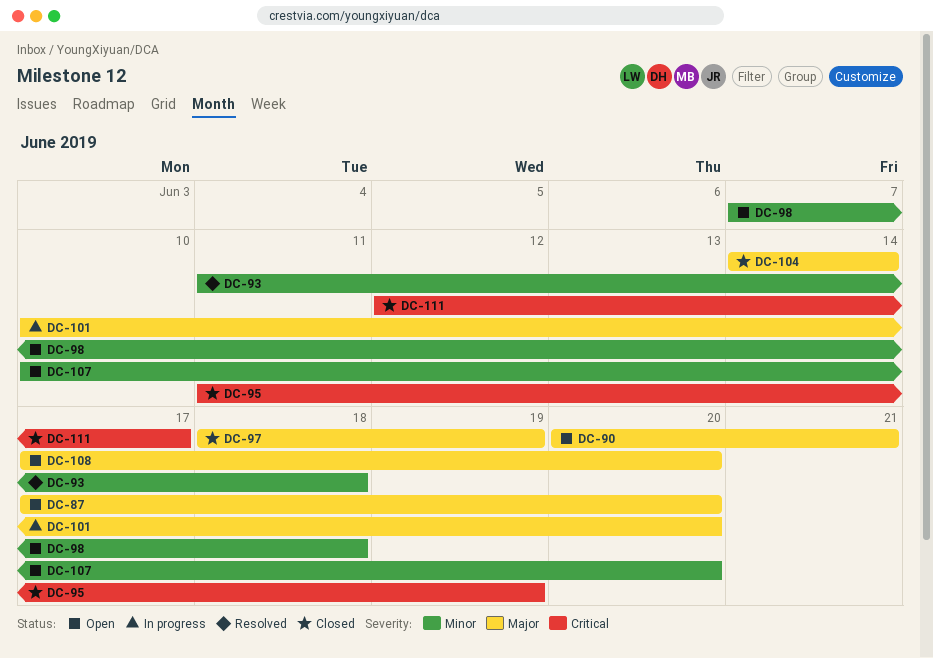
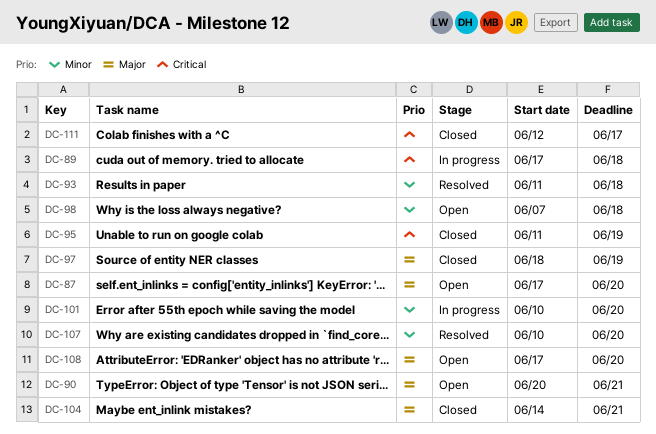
DC-89: none -> present
DC-101, priority: Major -> Minor
DC-104, due: Jun 14 -> Jun 21
DC-107, status: Open -> Resolved

